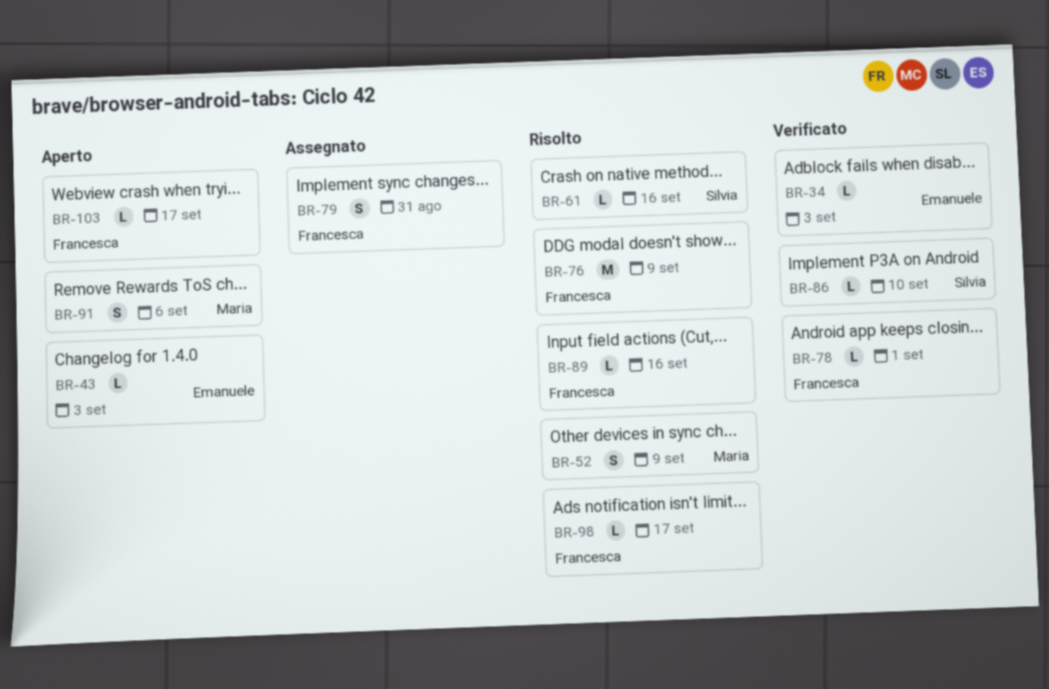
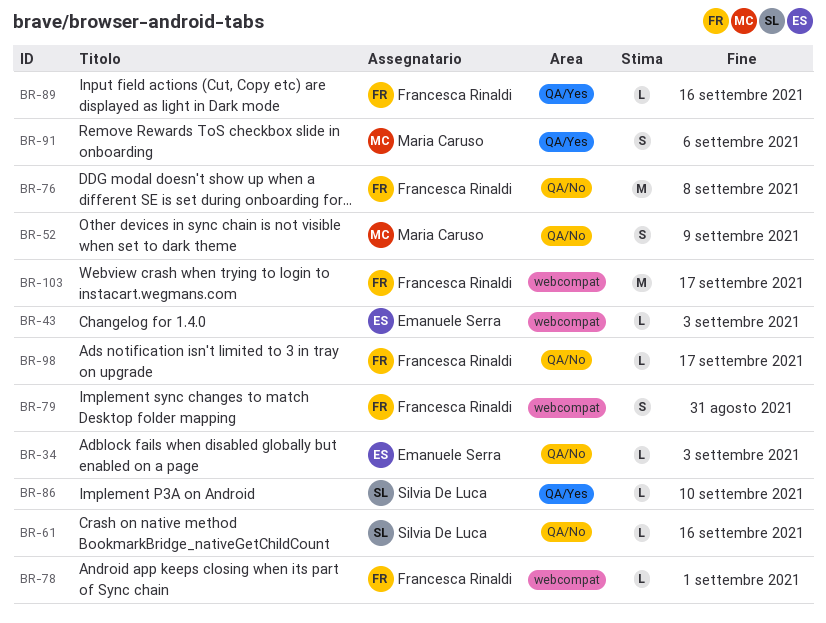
BR-76, due: Sep 9 -> Sep 8
BR-103, estimate: L -> M

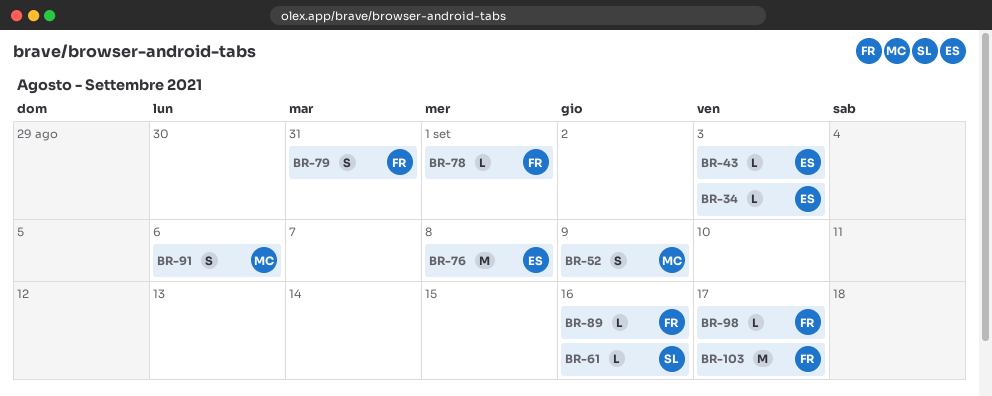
BR-76, owner: Francesca Rinaldi -> Emanuele Serra
BR-86: present -> none

